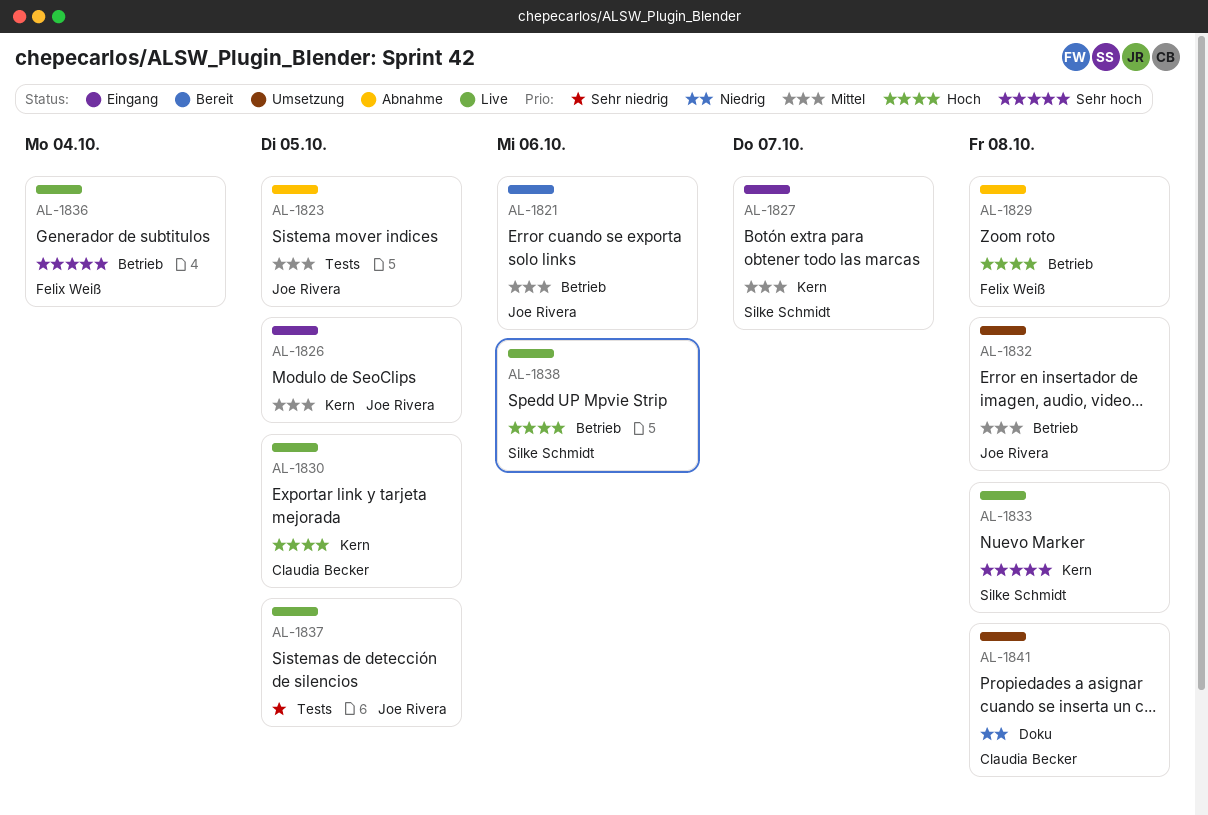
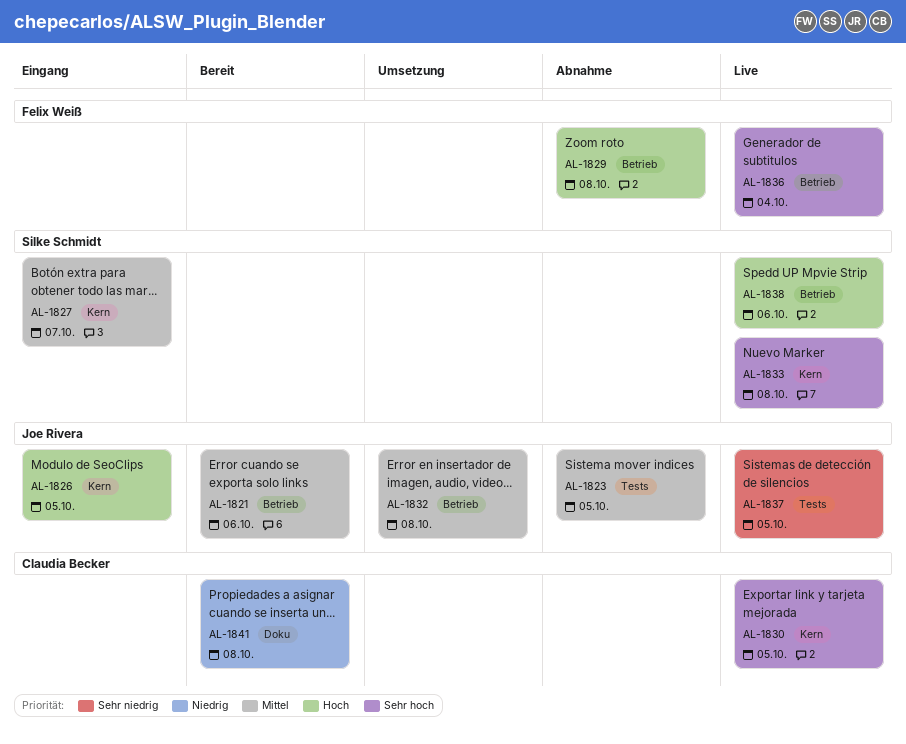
AL-1826, priority: Mittel -> Hoch
AL-1830, priority: Hoch -> Sehr hoch
AL-1841, status: Umsetzung -> Bereit

